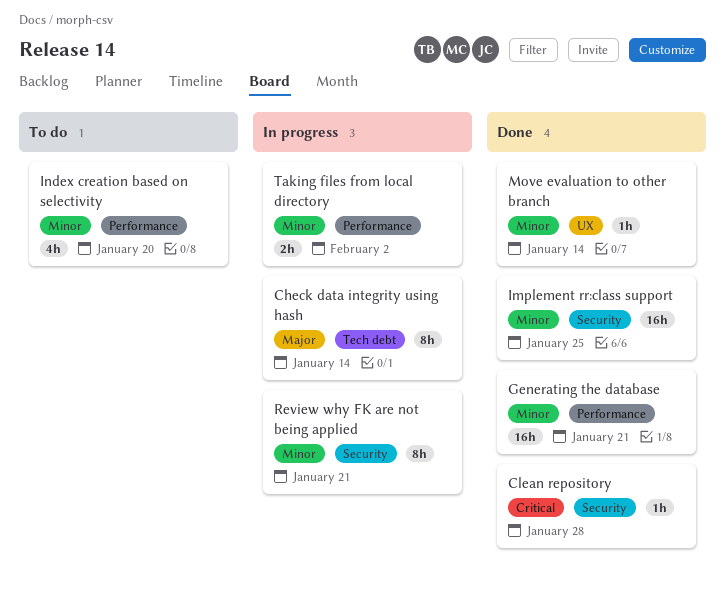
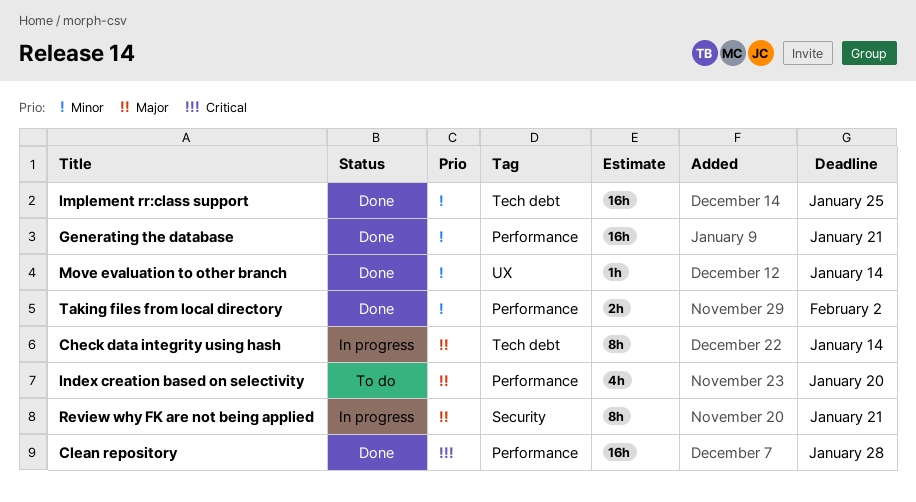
Clean repository, label: Security -> Performance
Clean repository, estimate: 1h -> 16h
Implement rr:class support, label: Security -> Tech debt
Index creation based on selectivity, priority: Minor -> Major
Review why FK are not being applied, priority: Minor -> Major
Taking files from local directory, status: In progress -> Done

